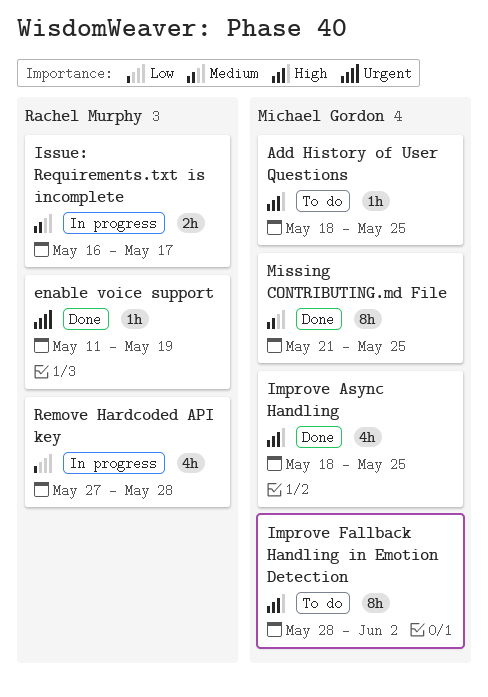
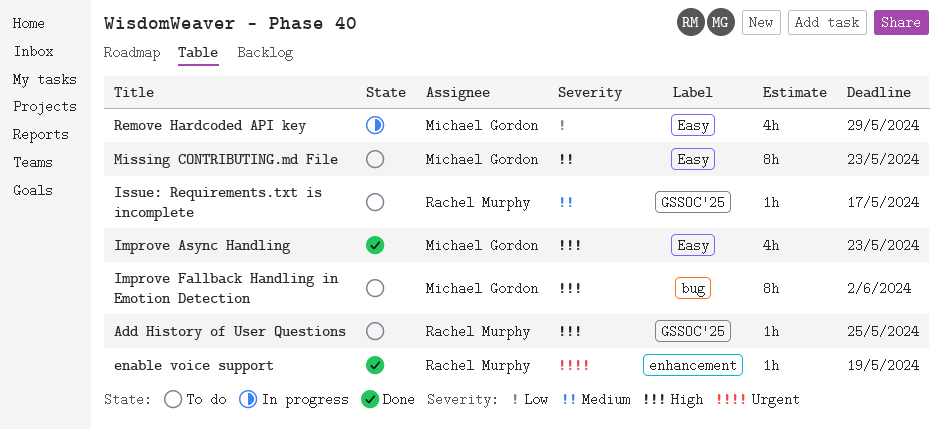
Add History of User Questions, owner: Michael Gordon -> Rachel Murphy
Improve Async Handling, due: May 25 -> May 23
Issue: Requirements.txt is incomplete, status: In progress -> To do
Issue: Requirements.txt is incomplete, estimate: 2h -> 1h
Missing CONTRIBUTING.md File, status: Done -> To do
Missing CONTRIBUTING.md File, due: May 25 -> May 23
Remove Hardcoded API key, owner: Rachel Murphy -> Michael Gordon
Remove Hardcoded API key, due: May 28 -> May 29

